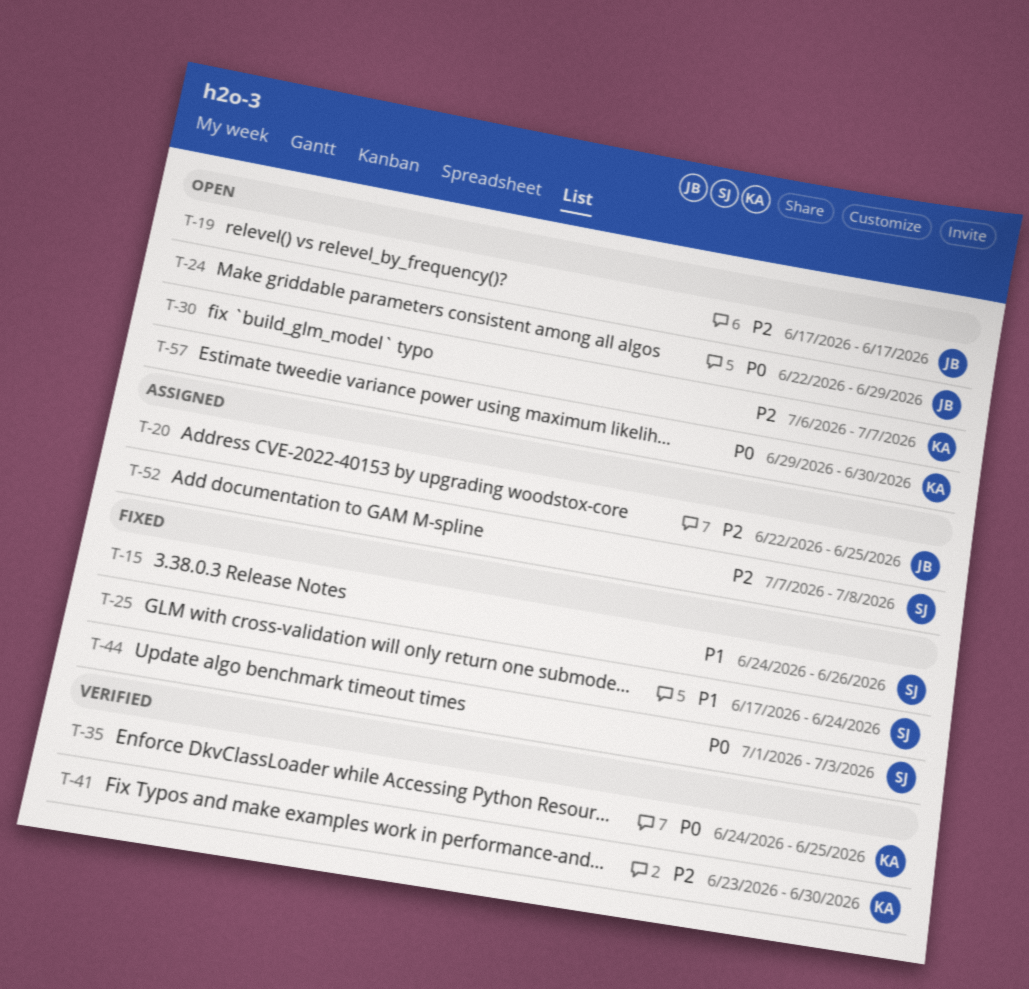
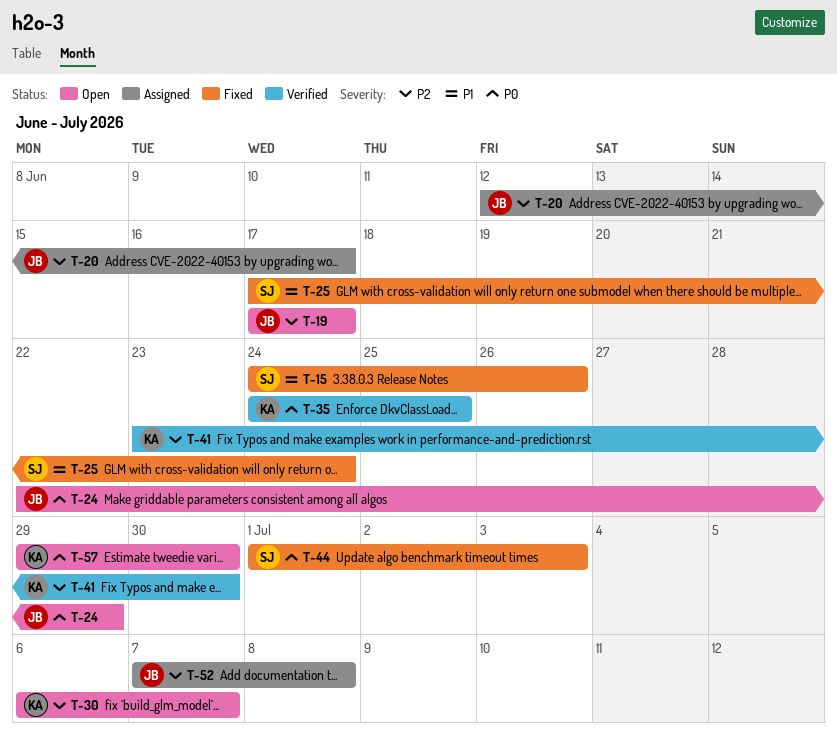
T-20, start: Jun 22 -> Jun 12
T-20, due: Jun 25 -> Jun 17
T-52, owner: SJ -> JB

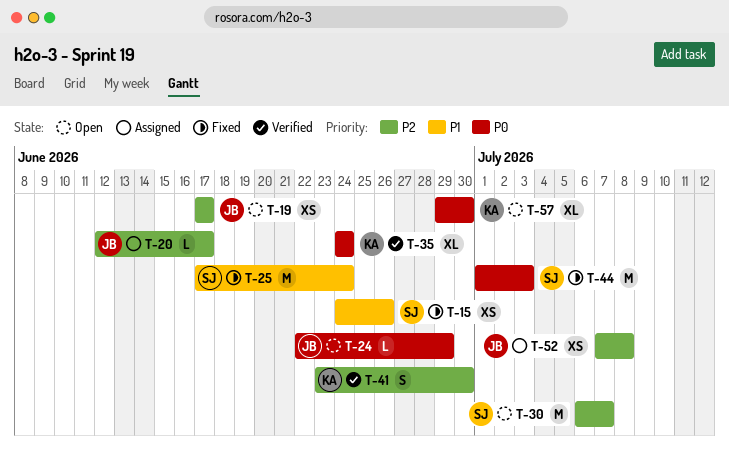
T-30, owner: KA -> SJ
T-35, due: Jun 25 -> Jun 24

